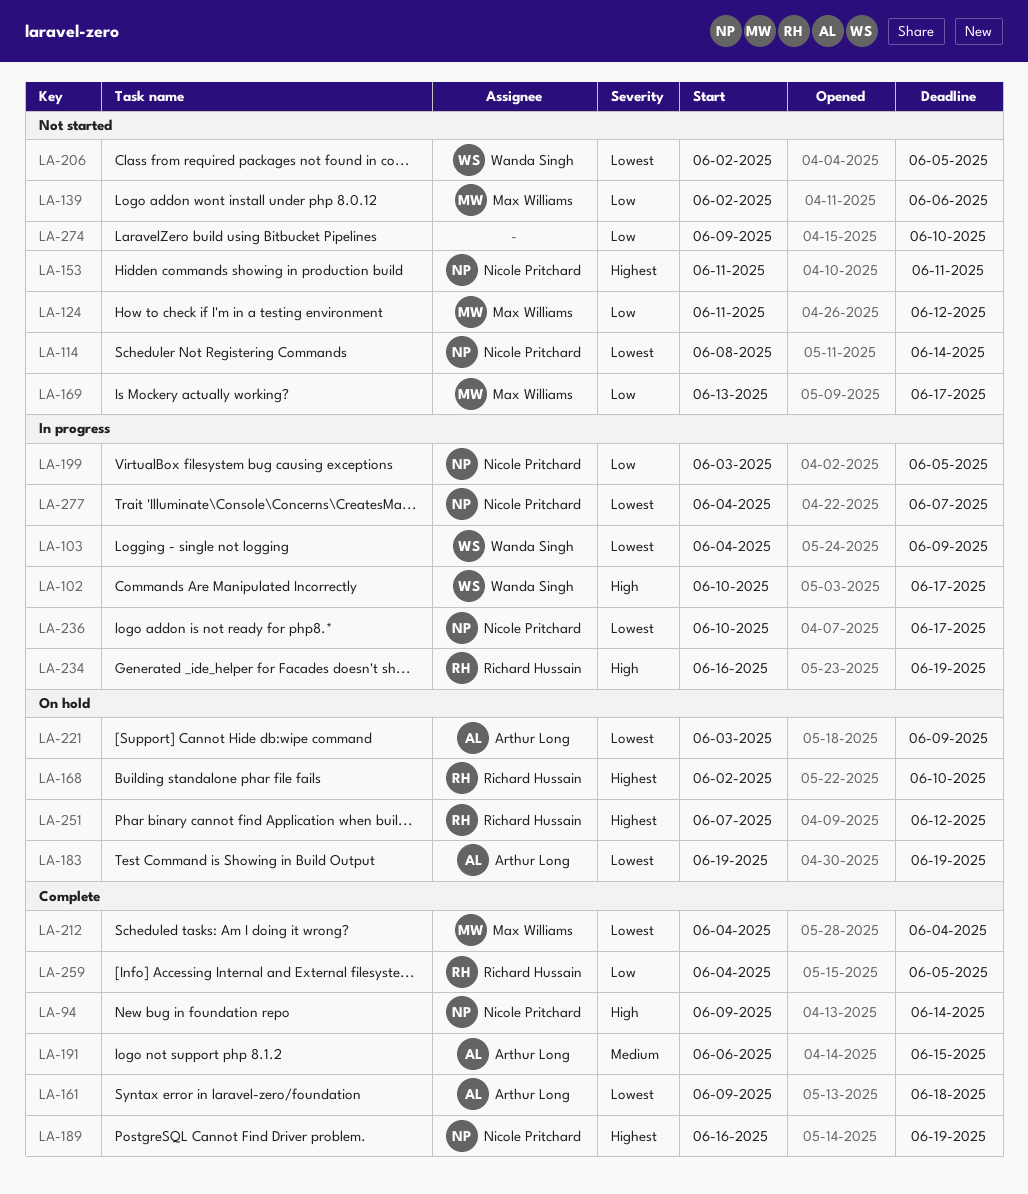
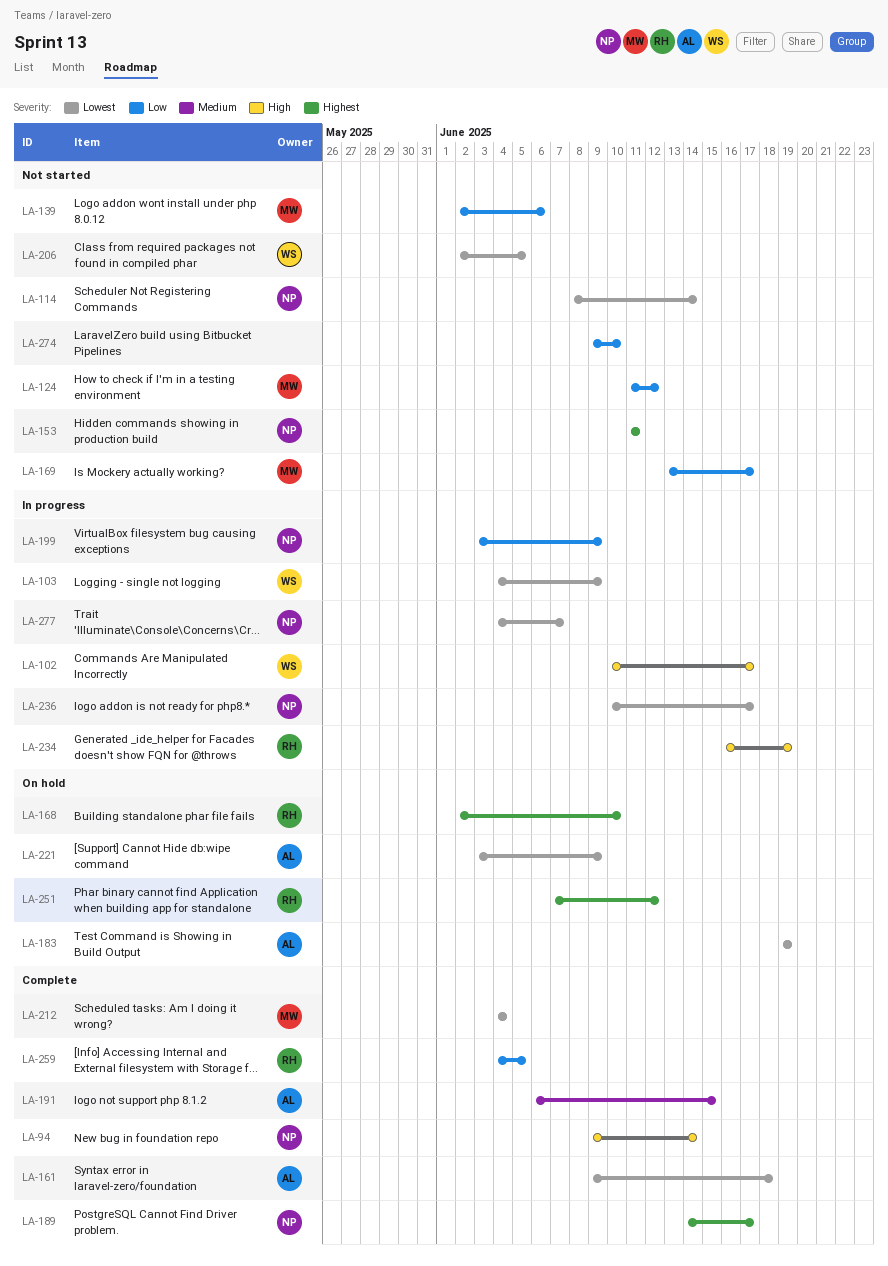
LA-189, start: Jun 16 -> Jun 14
LA-189, due: Jun 19 -> Jun 17
LA-199, due: Jun 5 -> Jun 9

